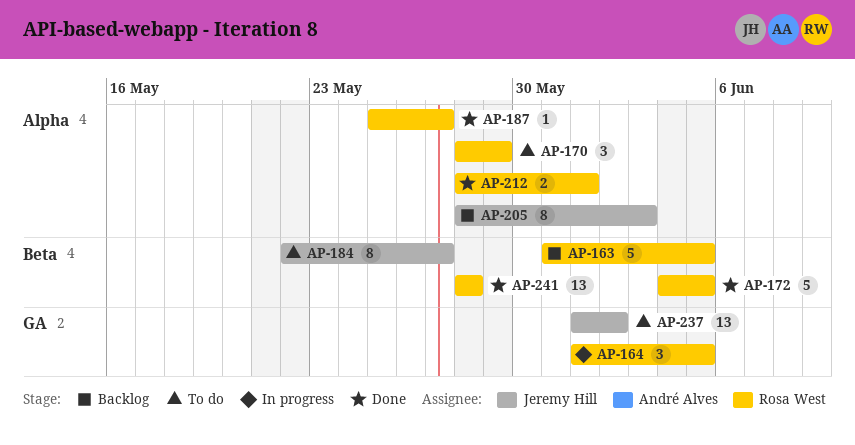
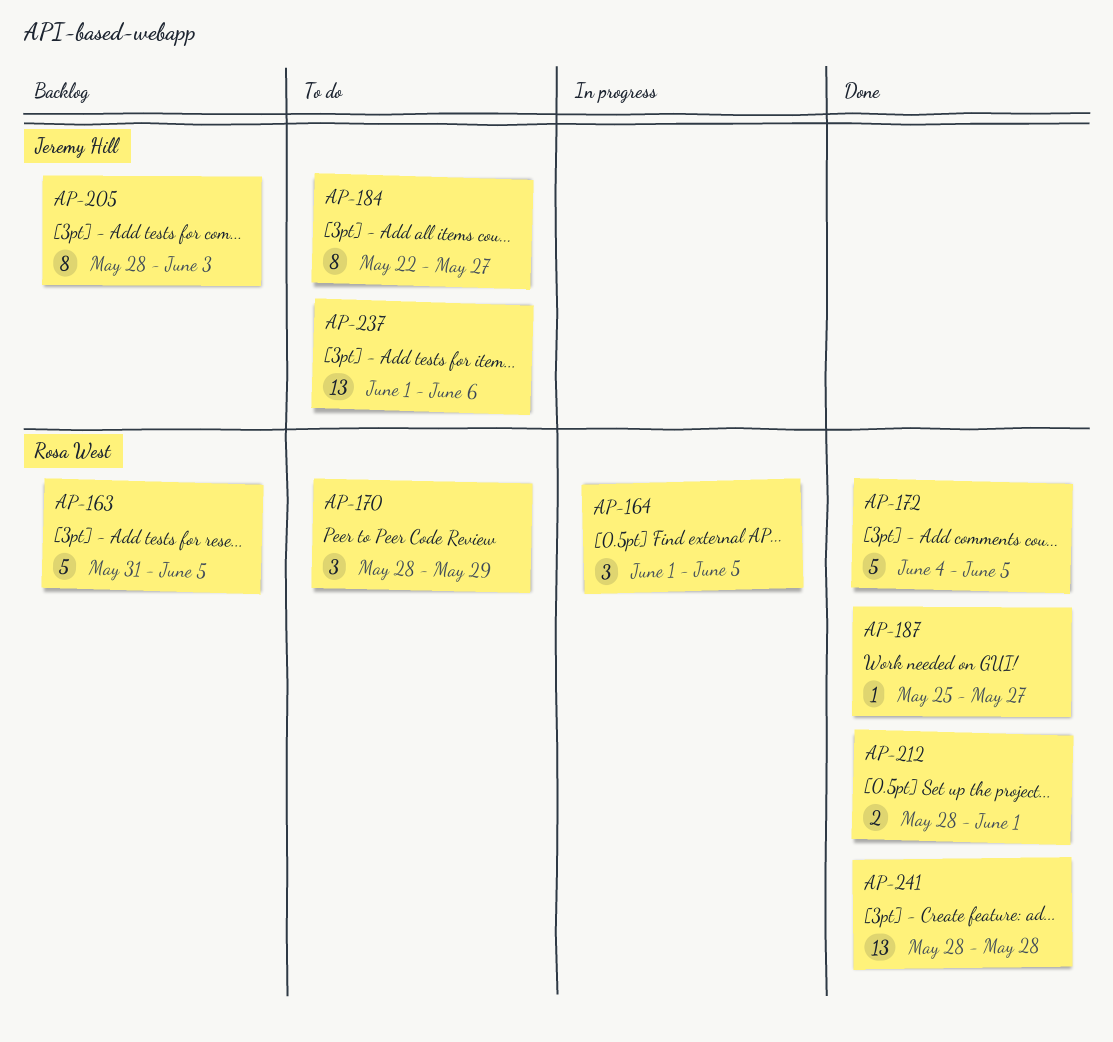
AP-237, due: Jun 2 -> Jun 6

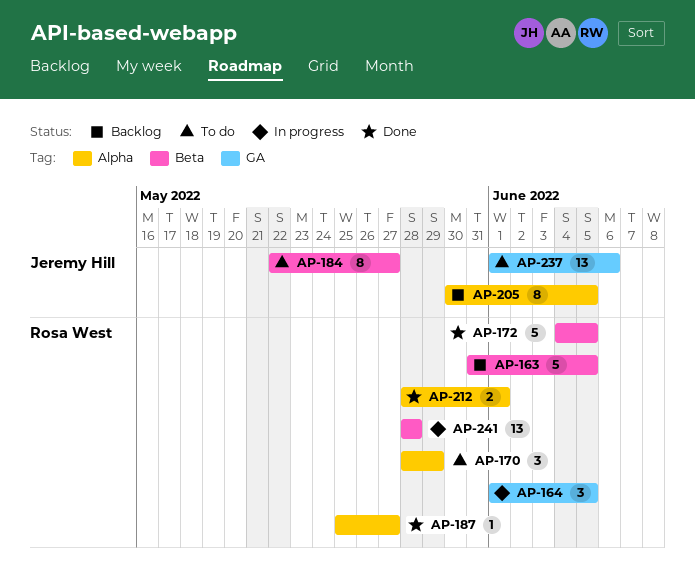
AP-205, start: May 28 -> May 30
AP-205, due: Jun 3 -> Jun 5
AP-241, status: Done -> In progress

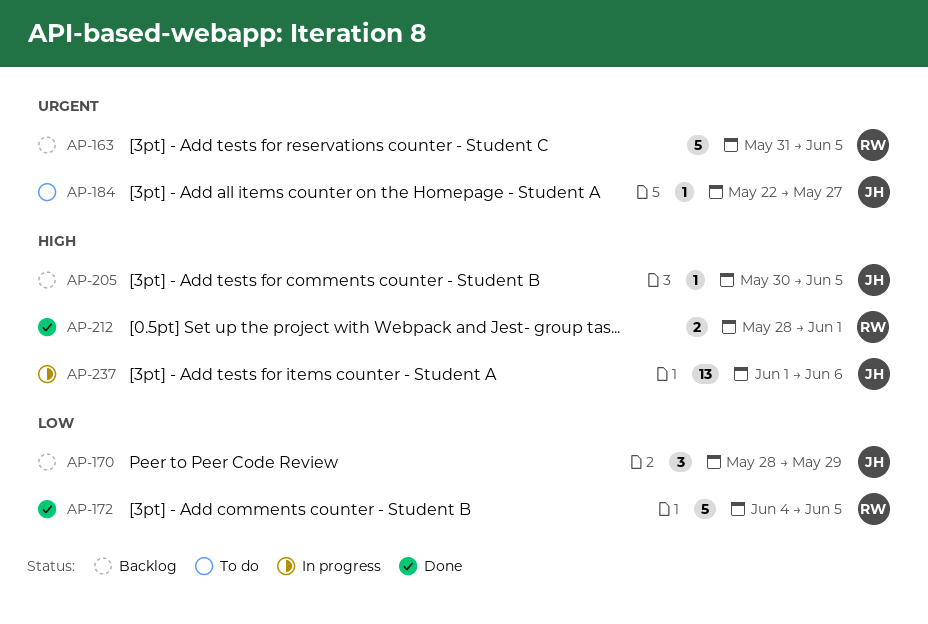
AP-164: present -> none
AP-170, status: To do -> Backlog
AP-170, owner: Rosa West -> Jeremy Hill
AP-184, estimate: 8 -> 1
AP-187: present -> none
AP-205, estimate: 8 -> 1
AP-237, status: To do -> In progress
AP-241: present -> none

